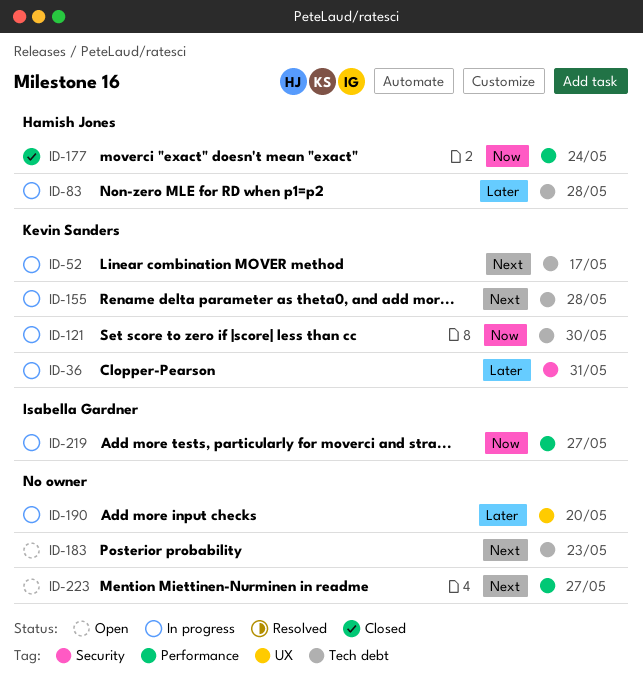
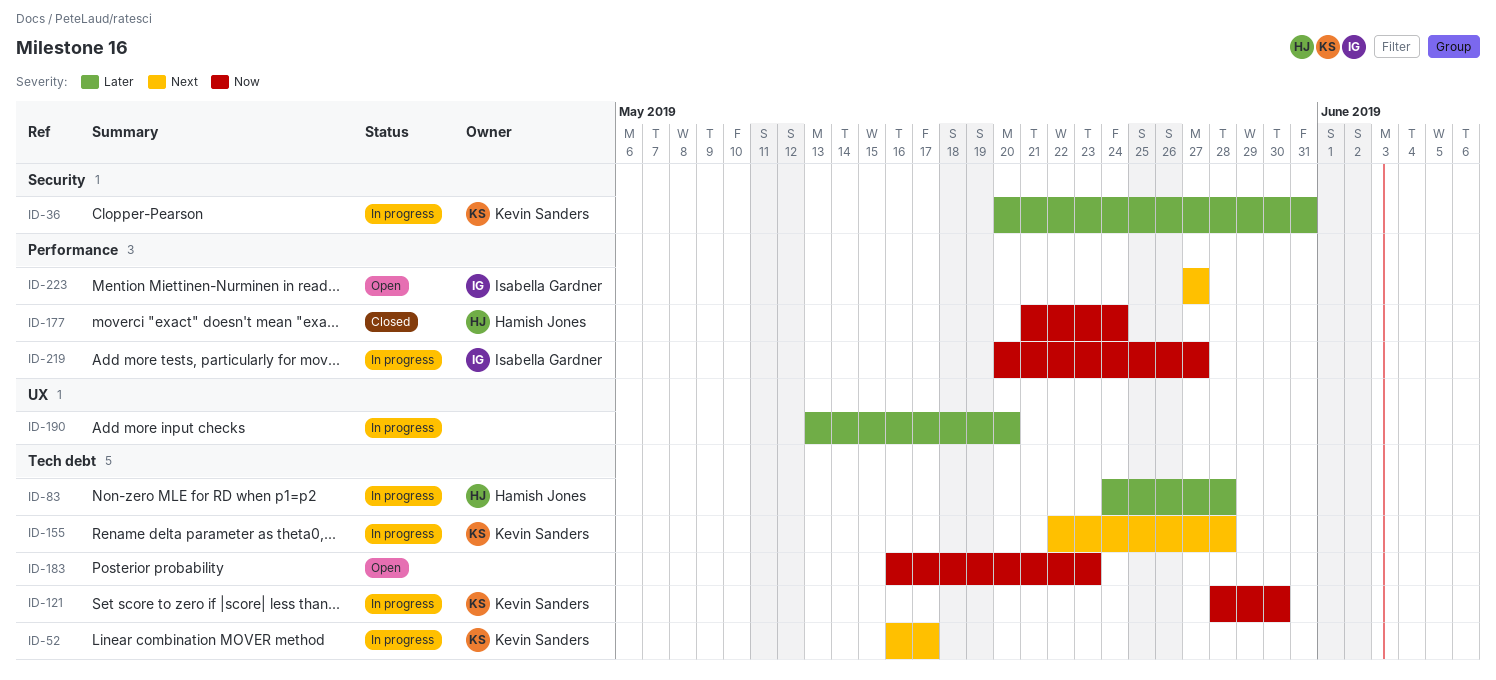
ID-183, priority: Next -> Now
ID-223, owner: none -> Isabella Gardner

